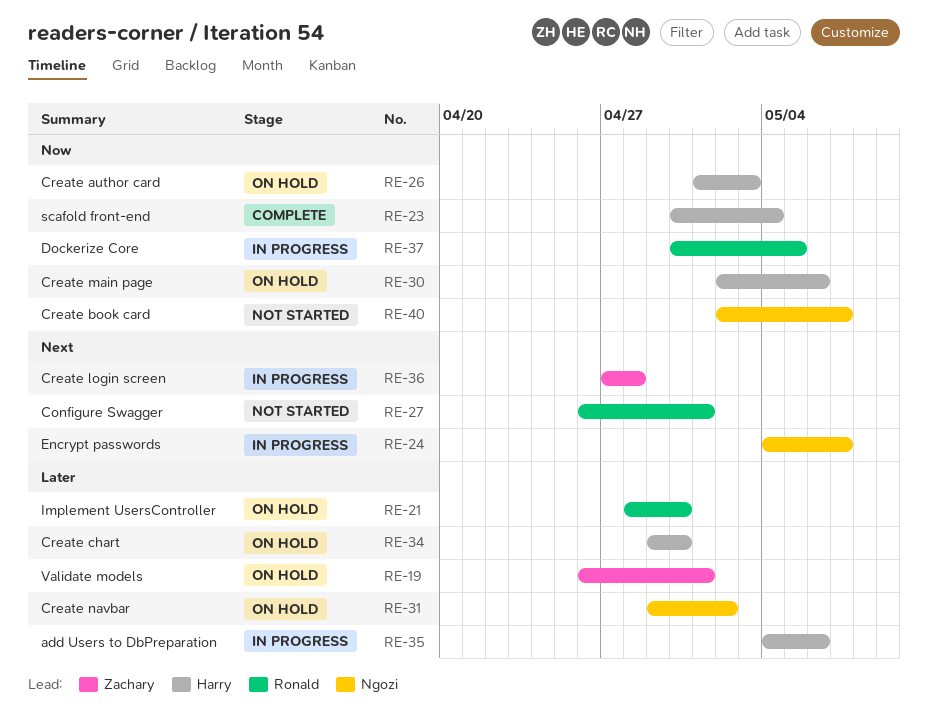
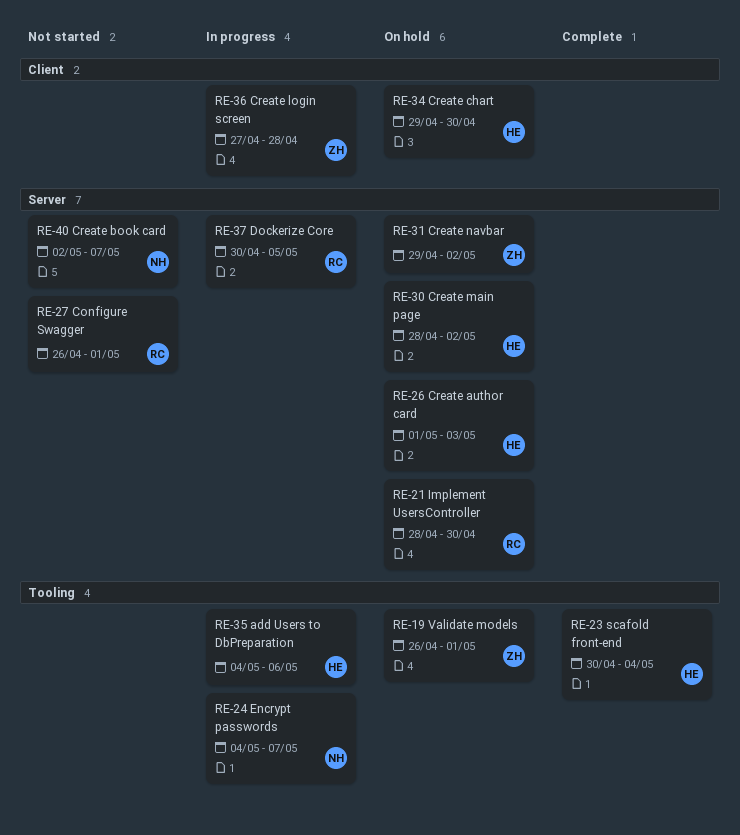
RE-30, start: May 2 -> Apr 28
RE-30, due: May 6 -> May 2
RE-31, owner: Ngozi -> Zachary

